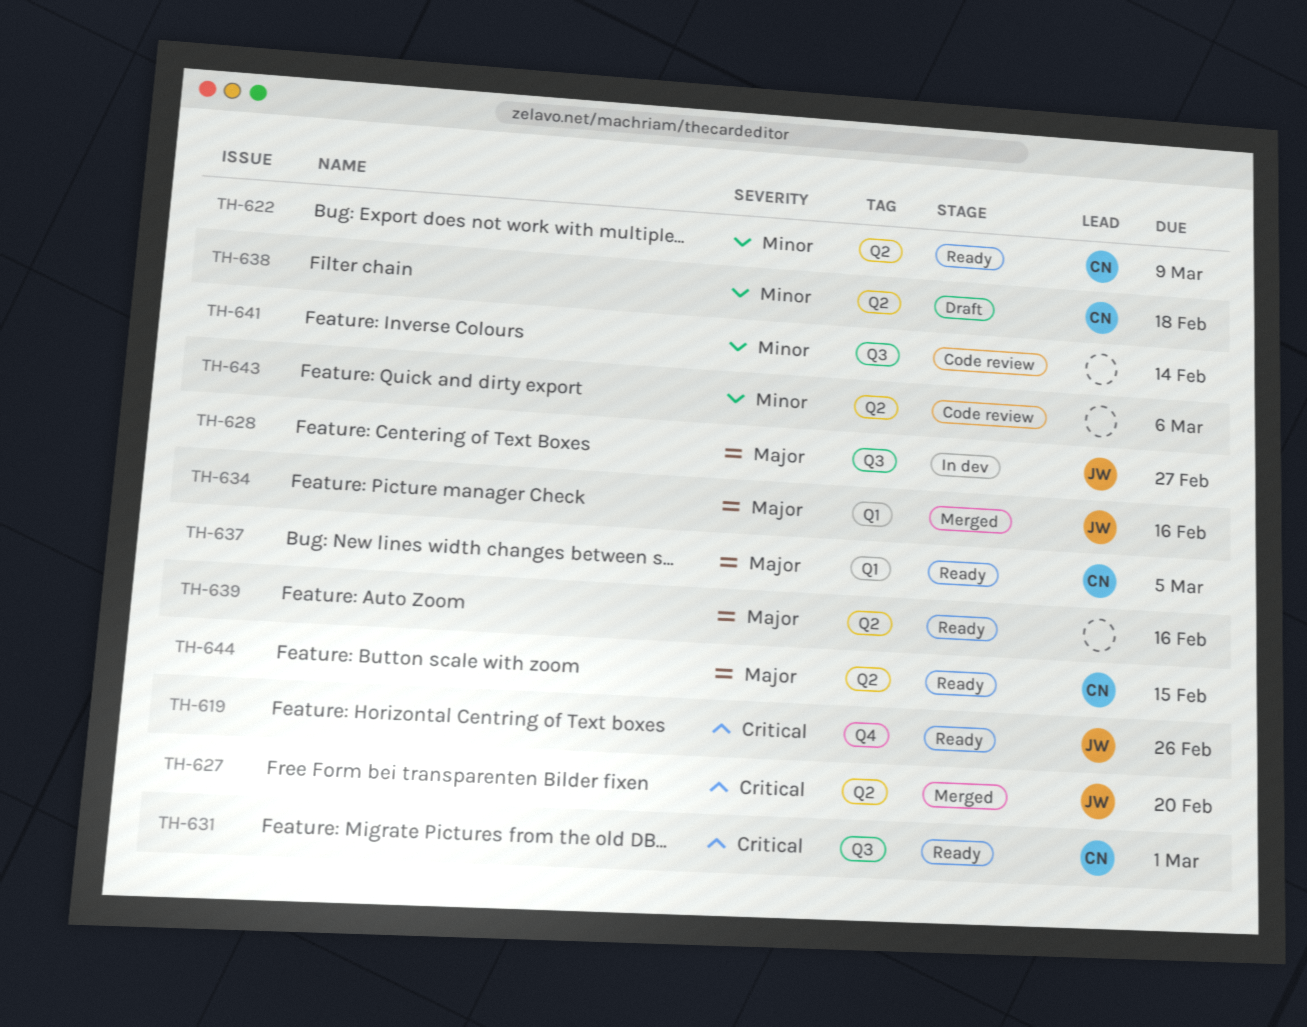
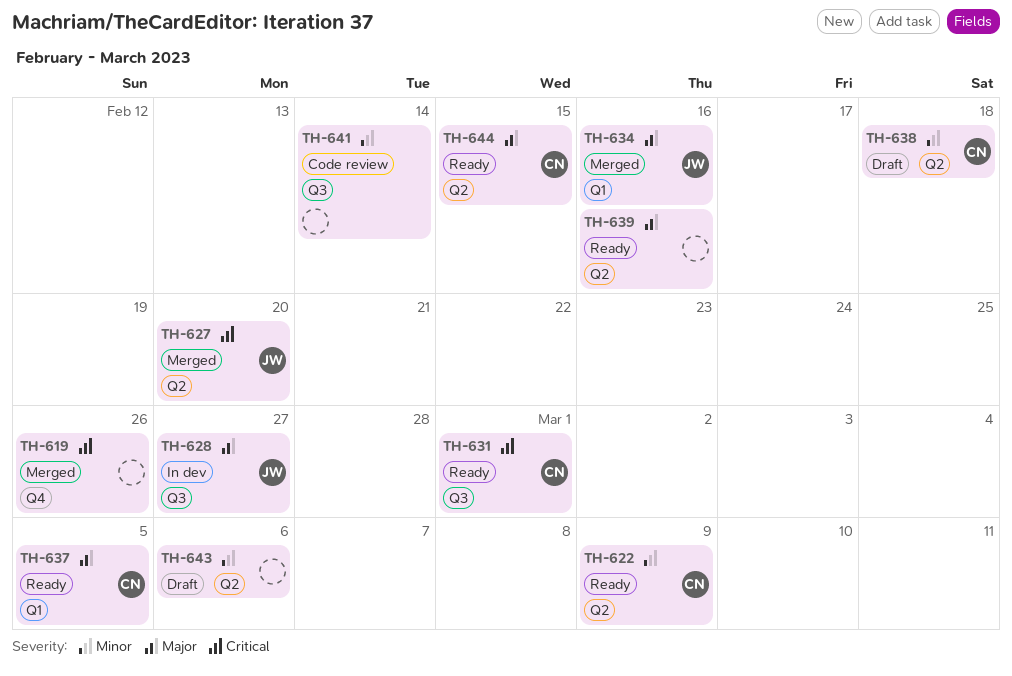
TH-619, status: Ready -> Merged
TH-619, owner: JW -> none
TH-643, status: Code review -> Draft

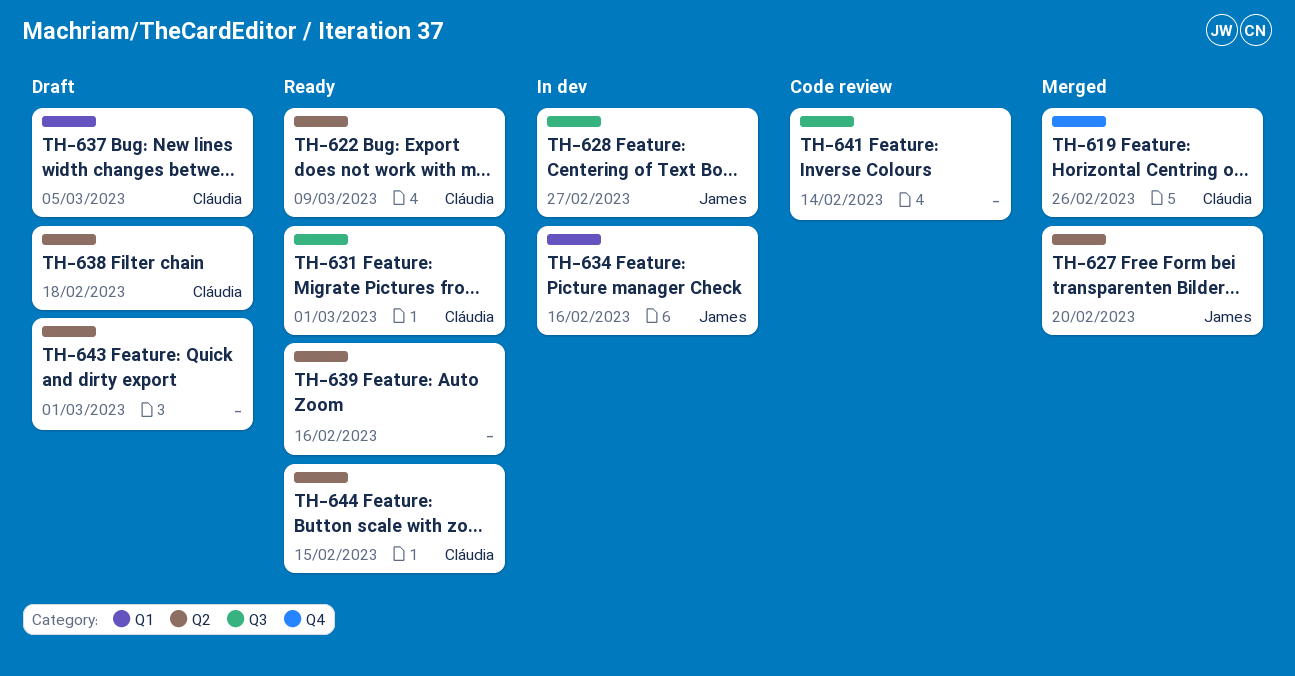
TH-619, owner: none -> Cláudia
TH-634, status: Merged -> In dev
TH-637, status: Ready -> Draft
TH-643, due: Mar 6 -> Mar 1

